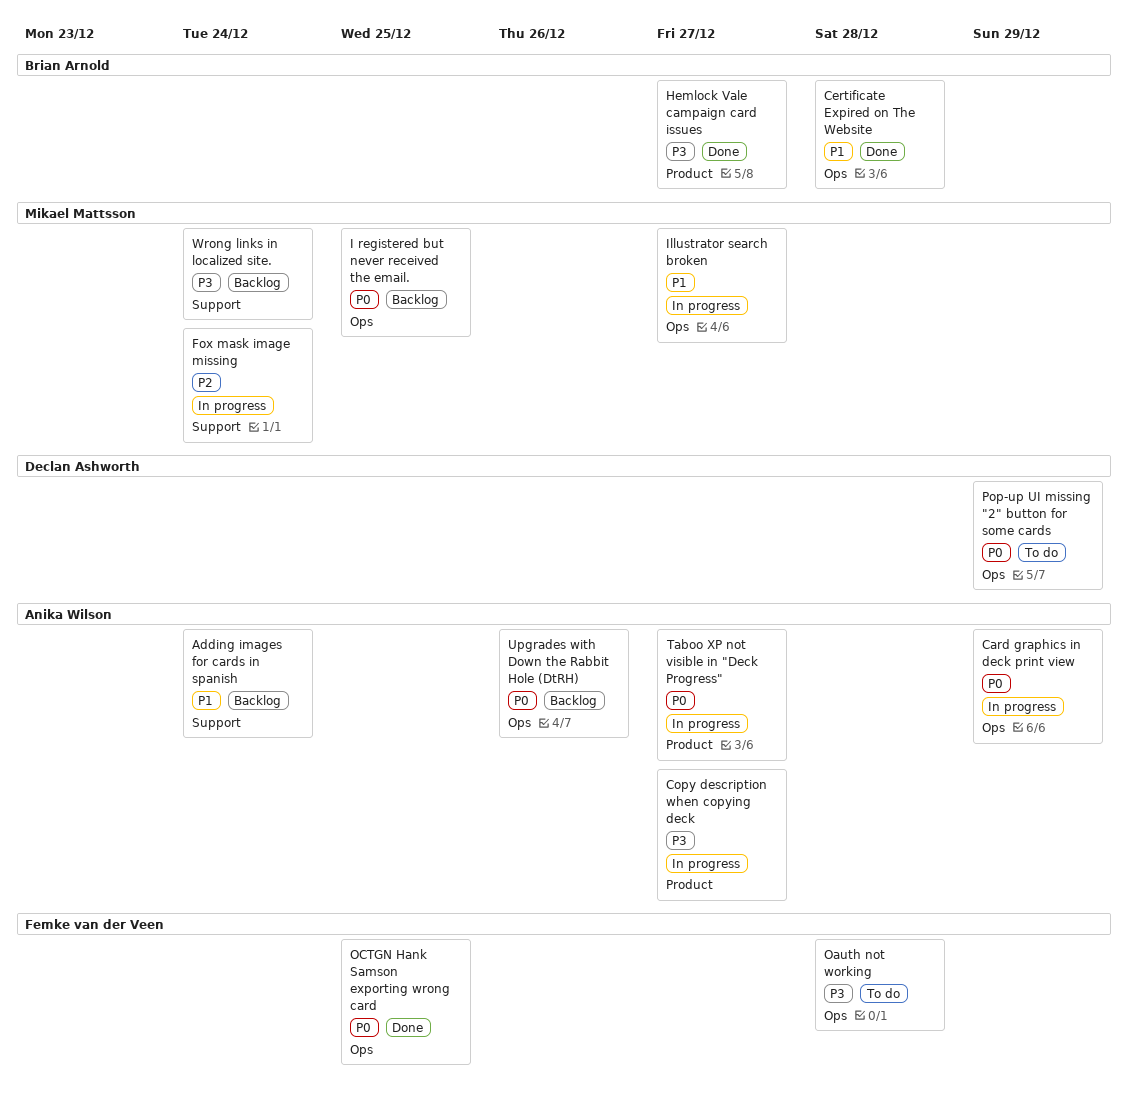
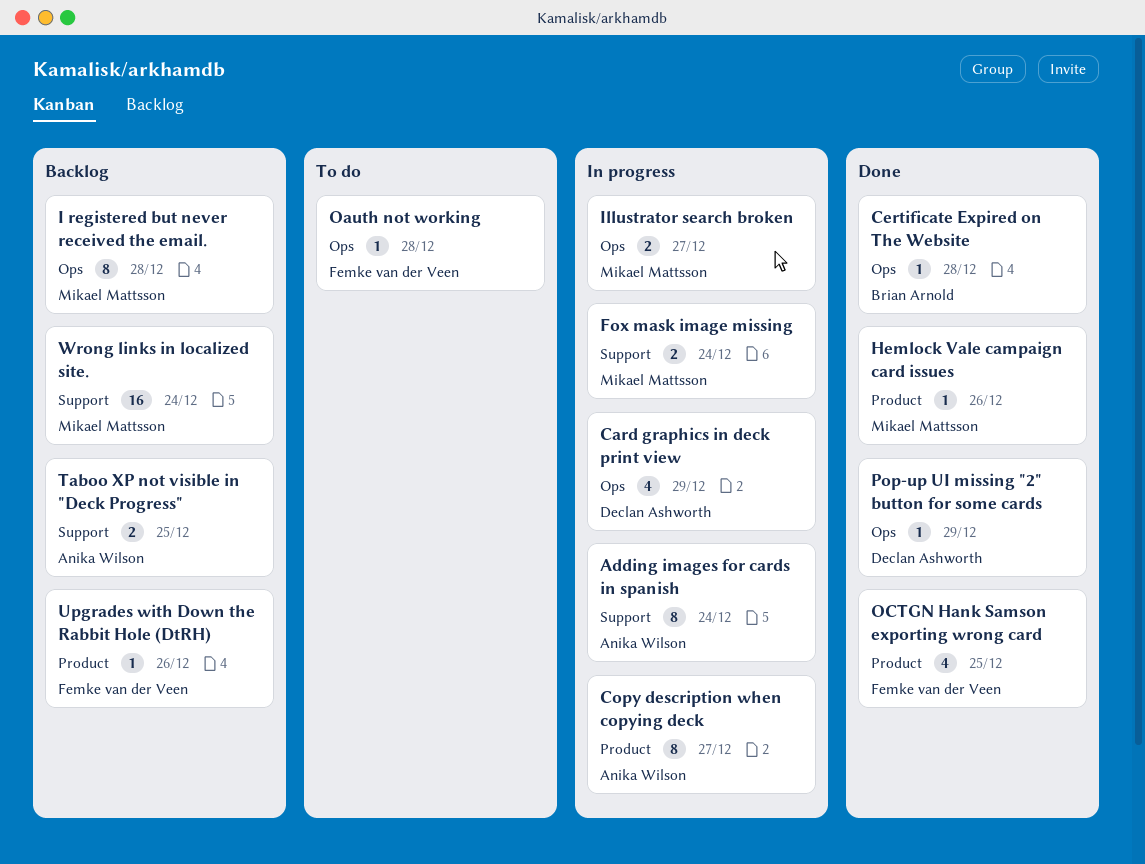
Adding images for cards in spanish, status: Backlog -> In progress
Card graphics in deck print view, owner: Anika Wilson -> Declan Ashworth
Hemlock Vale campaign card issues, owner: Brian Arnold -> Mikael Mattsson
Hemlock Vale campaign card issues, due: Dec 27 -> Dec 26
I registered but never received the email., due: Dec 25 -> Dec 28
OCTGN Hank Samson exporting wrong card, label: Ops -> Product
Pop-up UI missing "2" button for some cards, status: To do -> Done
Taboo XP not visible in "Deck Progress", status: In progress -> Backlog
Taboo XP not visible in "Deck Progress", label: Product -> Support
Taboo XP not visible in "Deck Progress", due: Dec 27 -> Dec 25
Upgrades with Down the Rabbit Hole (DtRH), owner: Anika Wilson -> Femke van der Veen
Upgrades with Down the Rabbit Hole (DtRH), label: Ops -> Product

